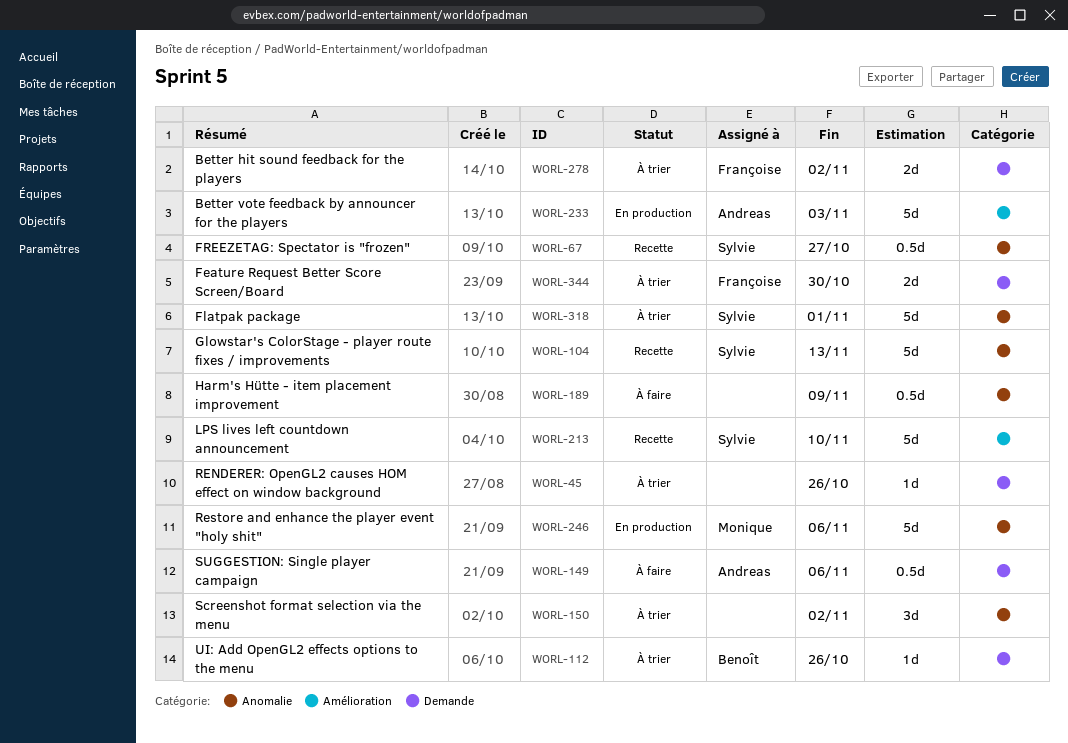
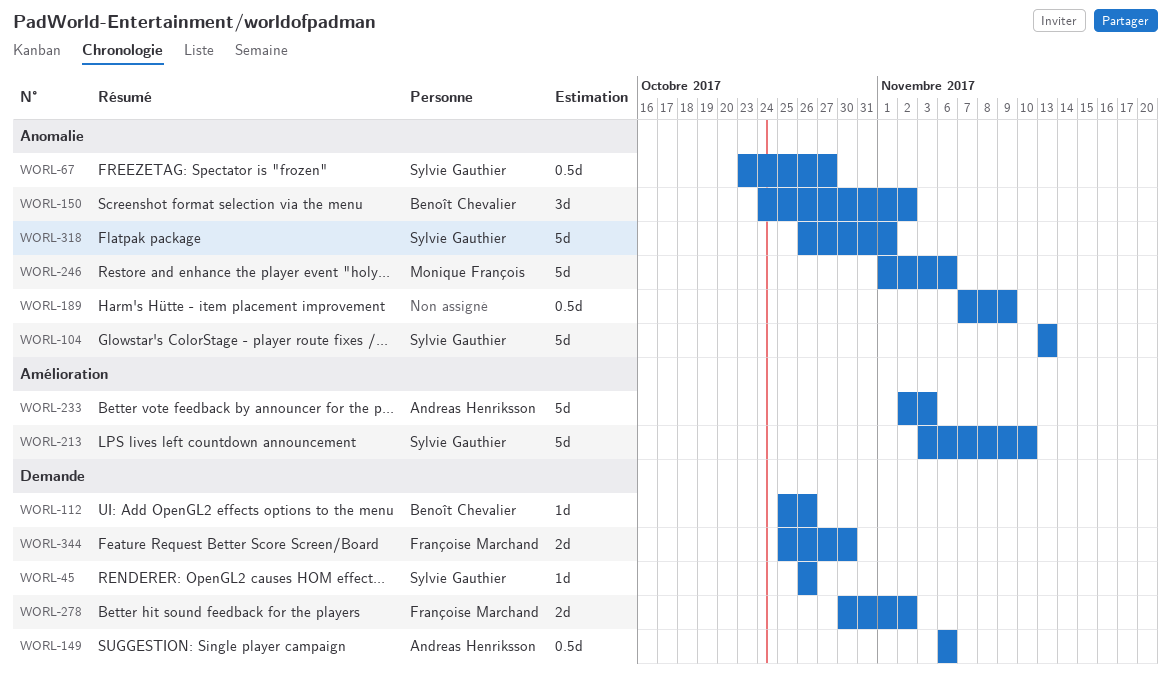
WORL-45, owner: none -> Sylvie Gauthier
WORL-150, owner: none -> Benoît Chevalier

